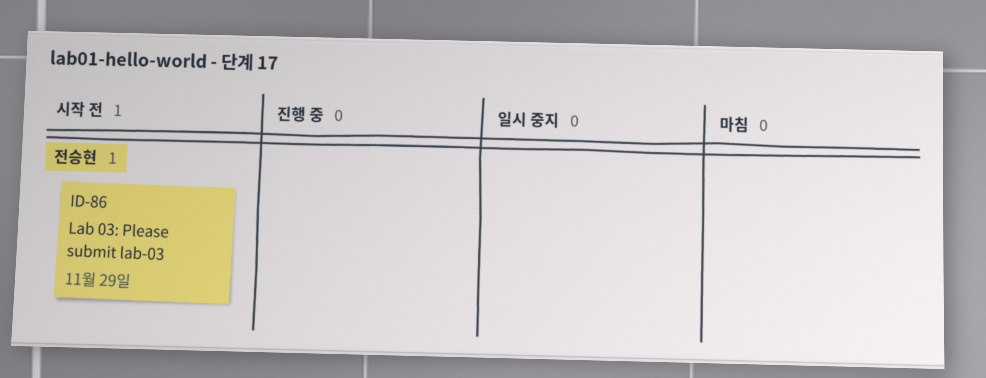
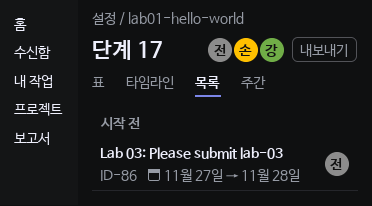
ID-86, due: Nov 29 -> Nov 28

